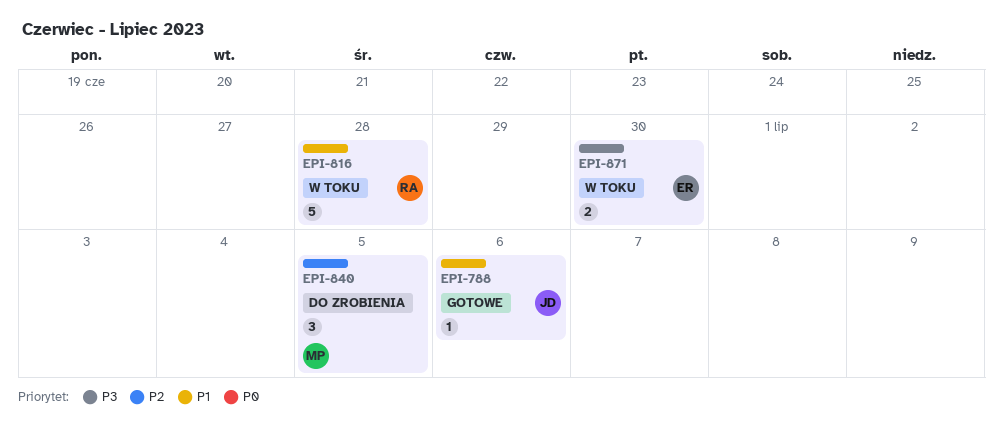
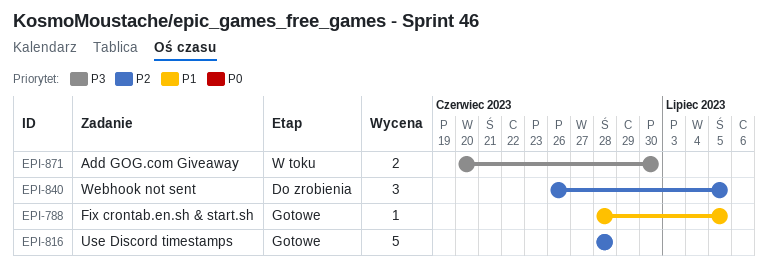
EPI-788, due: Jul 6 -> Jul 5
EPI-816, status: W toku -> Gotowe
EPI-816, priority: P1 -> P2

